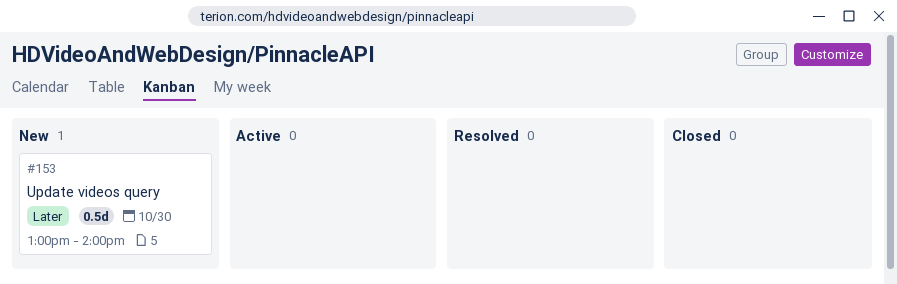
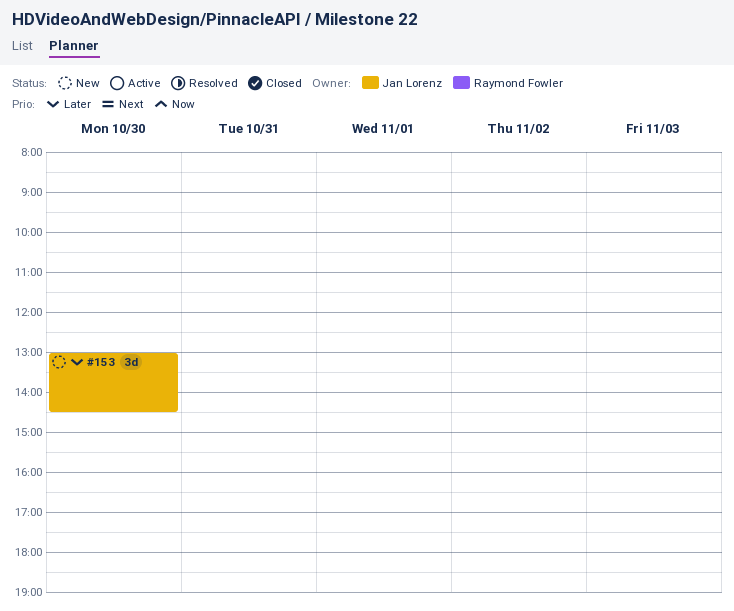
#153, estimate: 0.5d -> 3d
#153, ends: 14:00 -> 14:30

